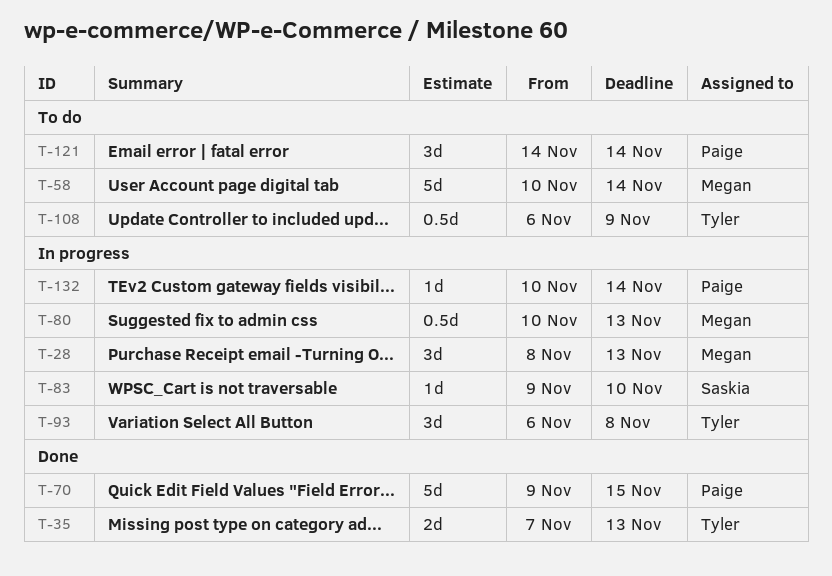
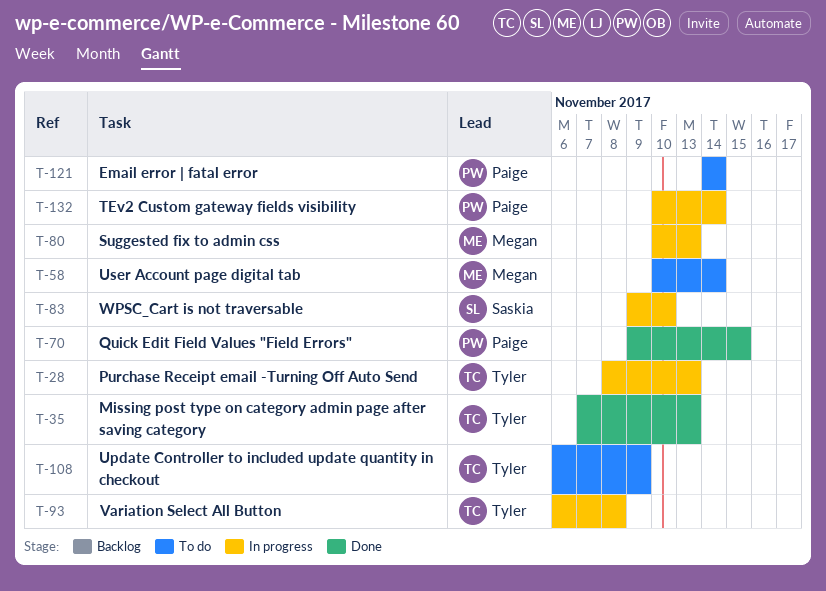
T-28, owner: Megan -> Tyler

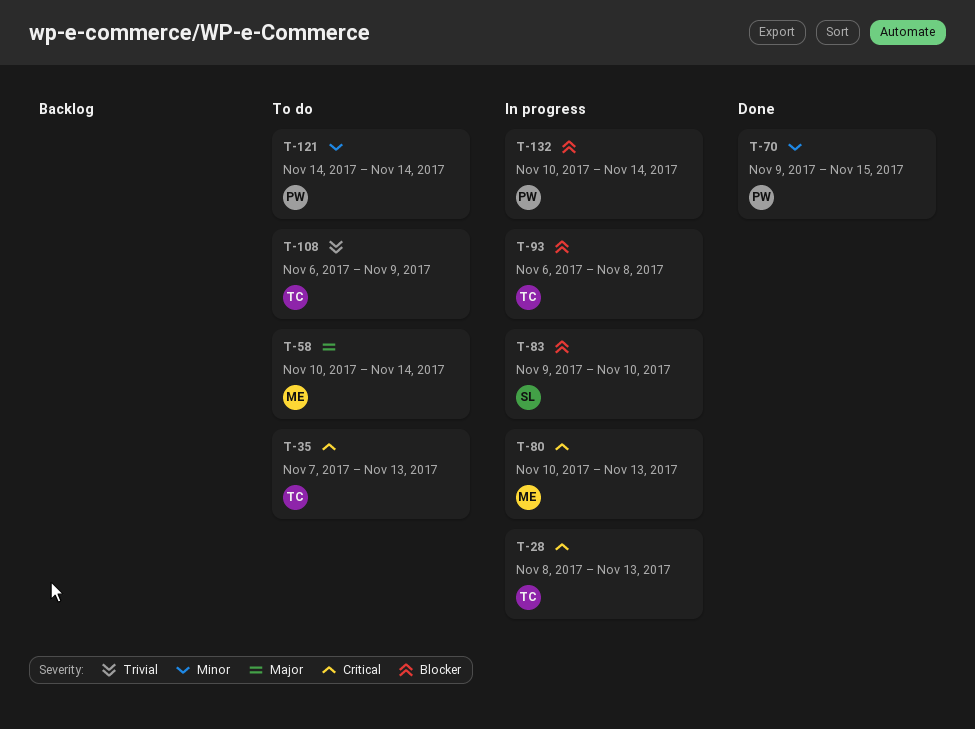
T-35, status: Done -> To do

